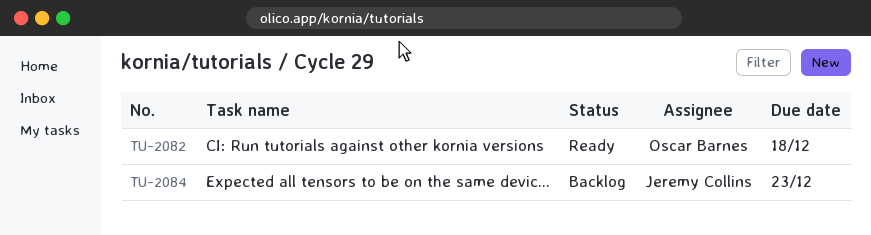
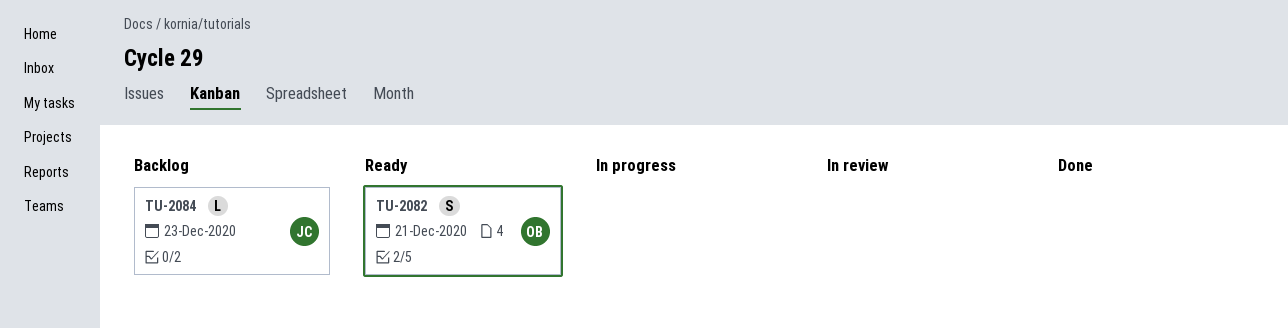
TU-2082, due: Dec 18 -> Dec 21

